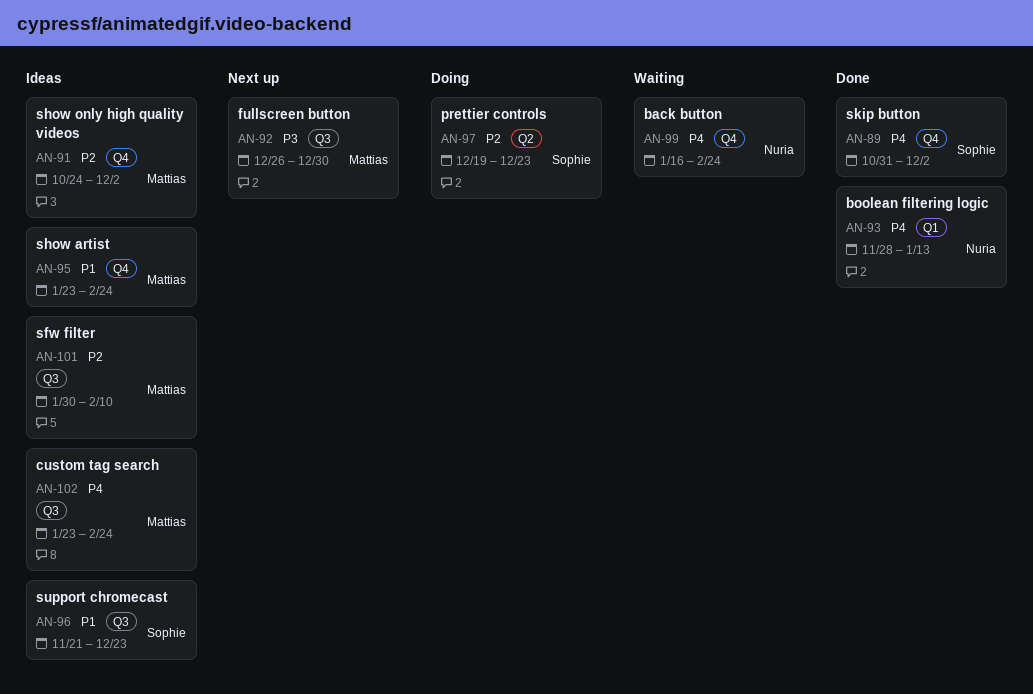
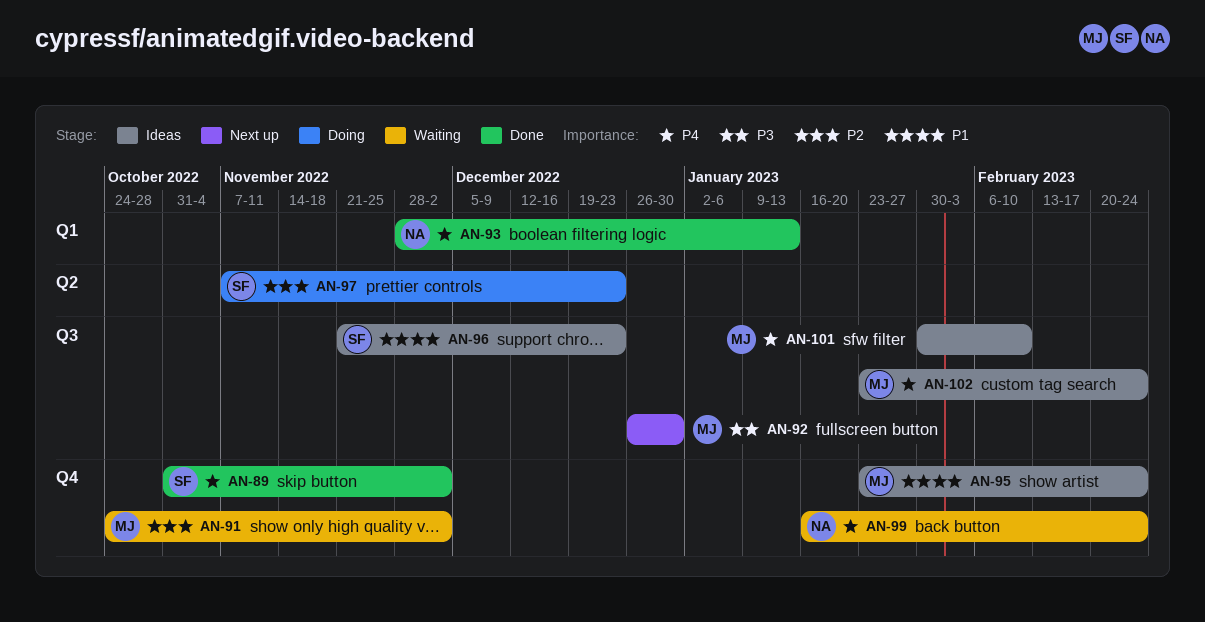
AN-91, status: Ideas -> Waiting
AN-97, start: Dec 19 -> Nov 7
AN-101, priority: P2 -> P4

